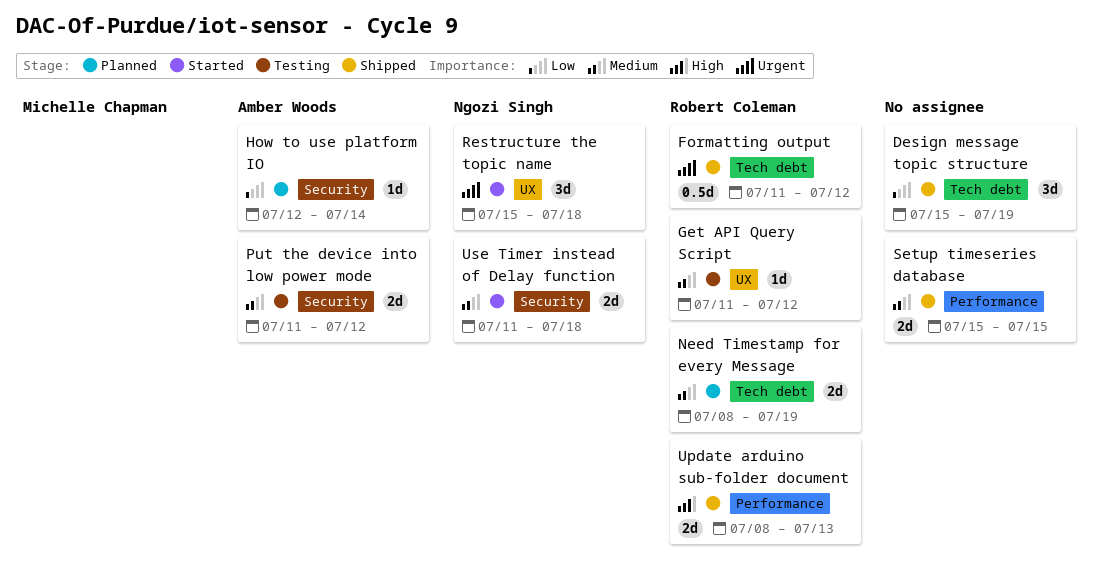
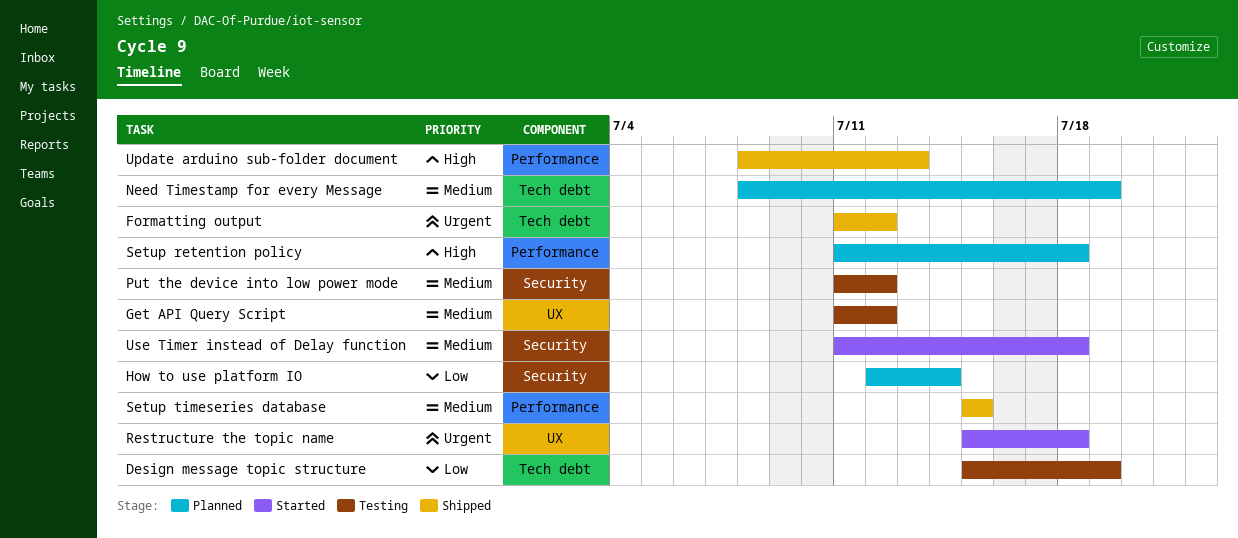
Design message topic structure, status: Shipped -> Testing
Setup retention policy: none -> present

